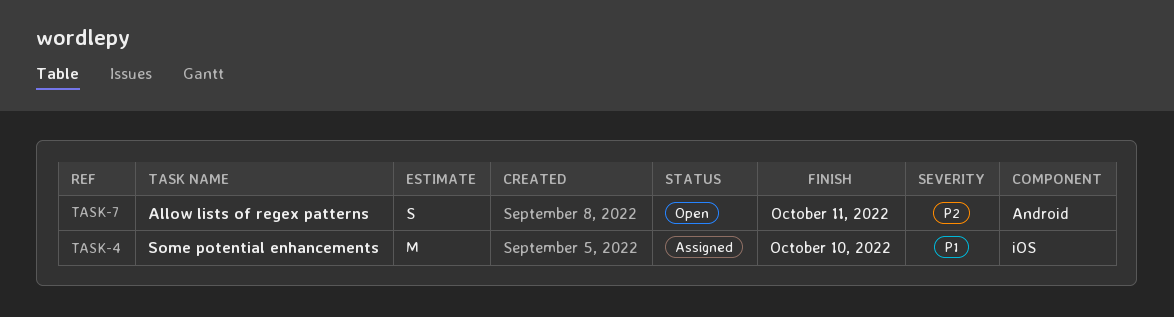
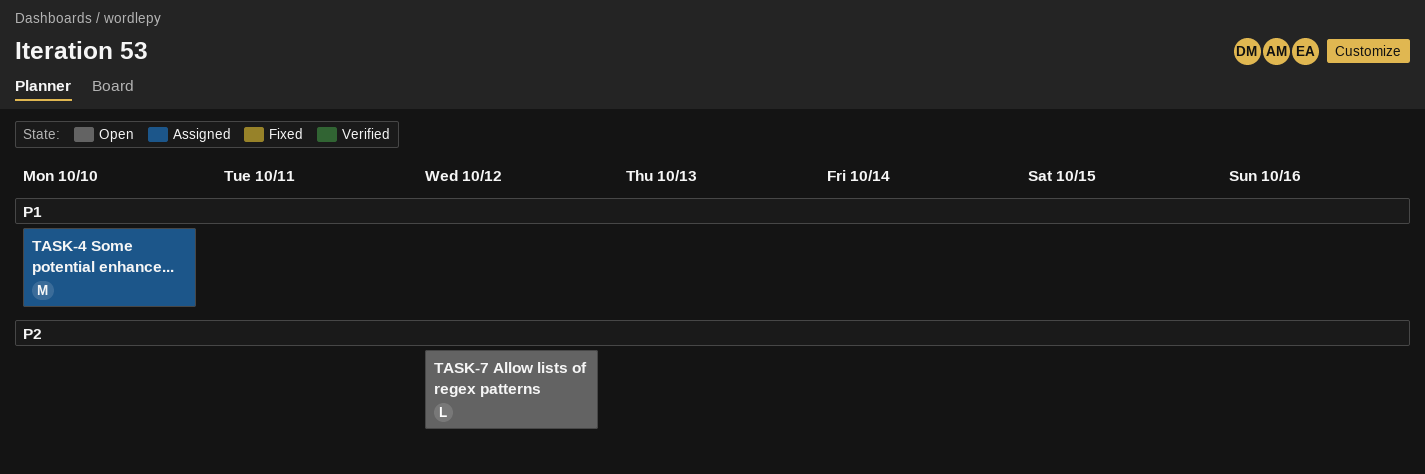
TASK-7, estimate: S -> L
TASK-7, due: Oct 11 -> Oct 12

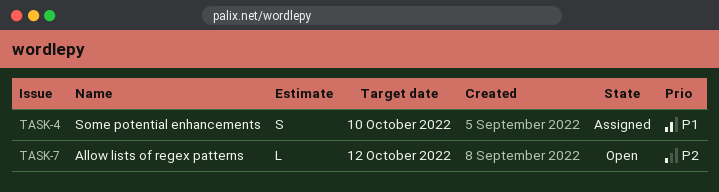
TASK-4, estimate: M -> S

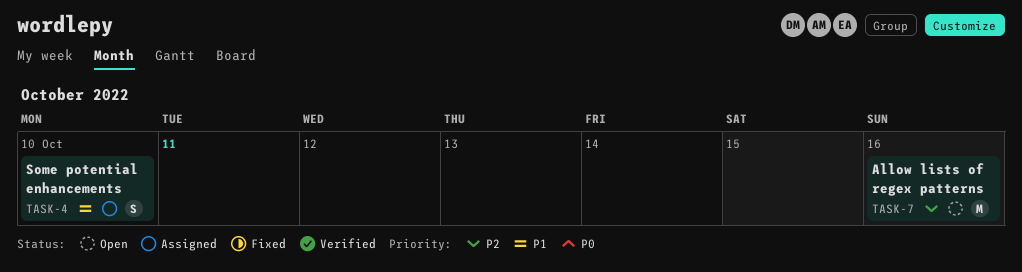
TASK-7, estimate: L -> M
TASK-7, due: Oct 12 -> Oct 16

